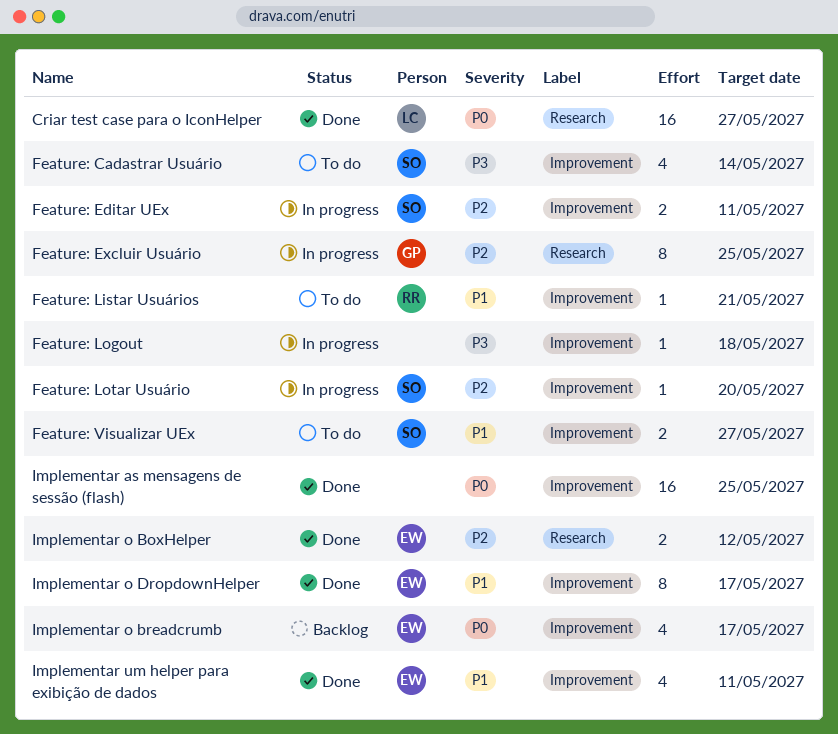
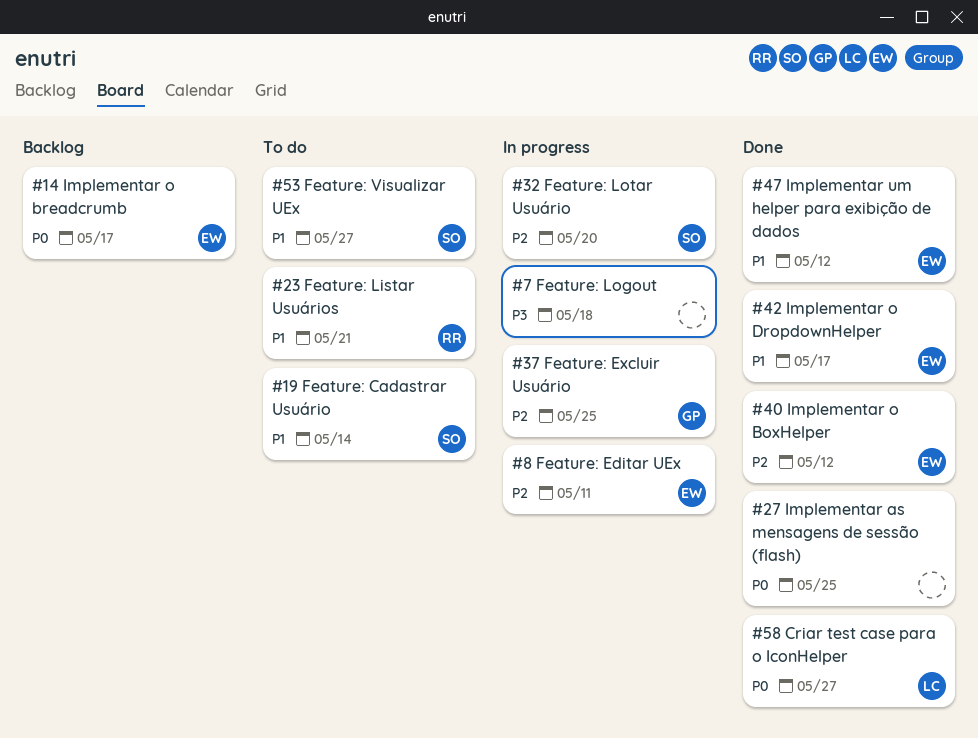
Feature: Cadastrar Usuário, priority: P3 -> P1
Feature: Editar UEx, owner: SO -> EW
Implementar um helper para exibição de dados, due: May 11 -> May 12

